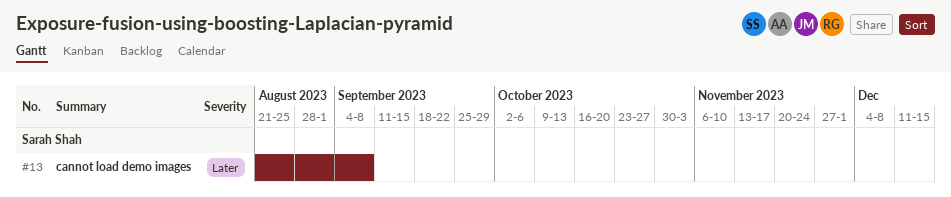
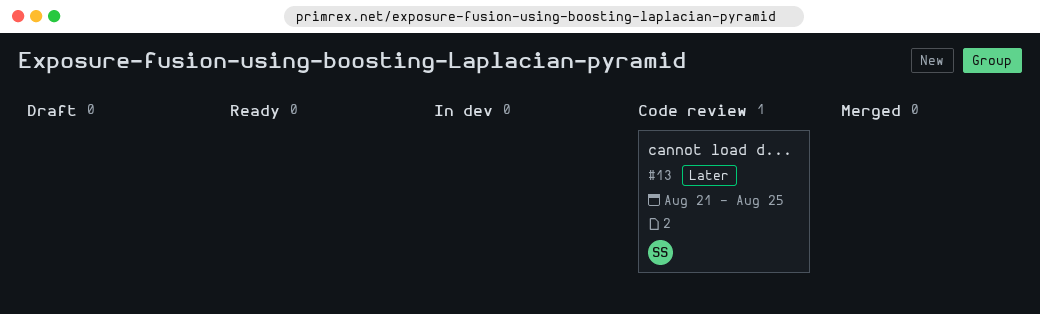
#13, due: Sep 8 -> Aug 25

